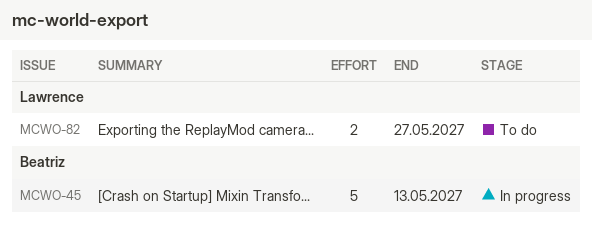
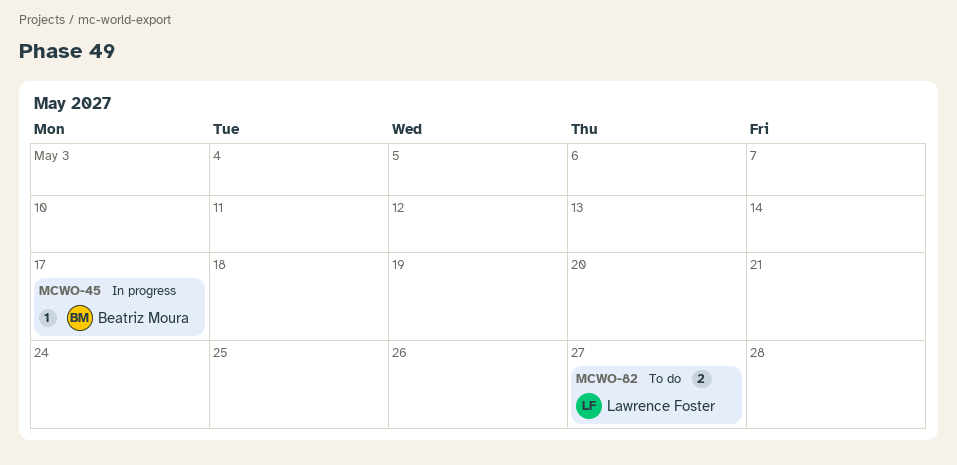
MCWO-45, estimate: 5 -> 1
MCWO-45, due: May 13 -> May 17

